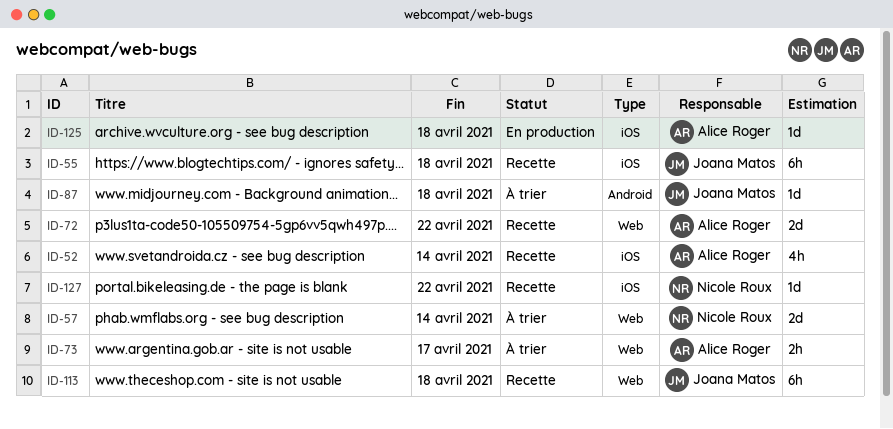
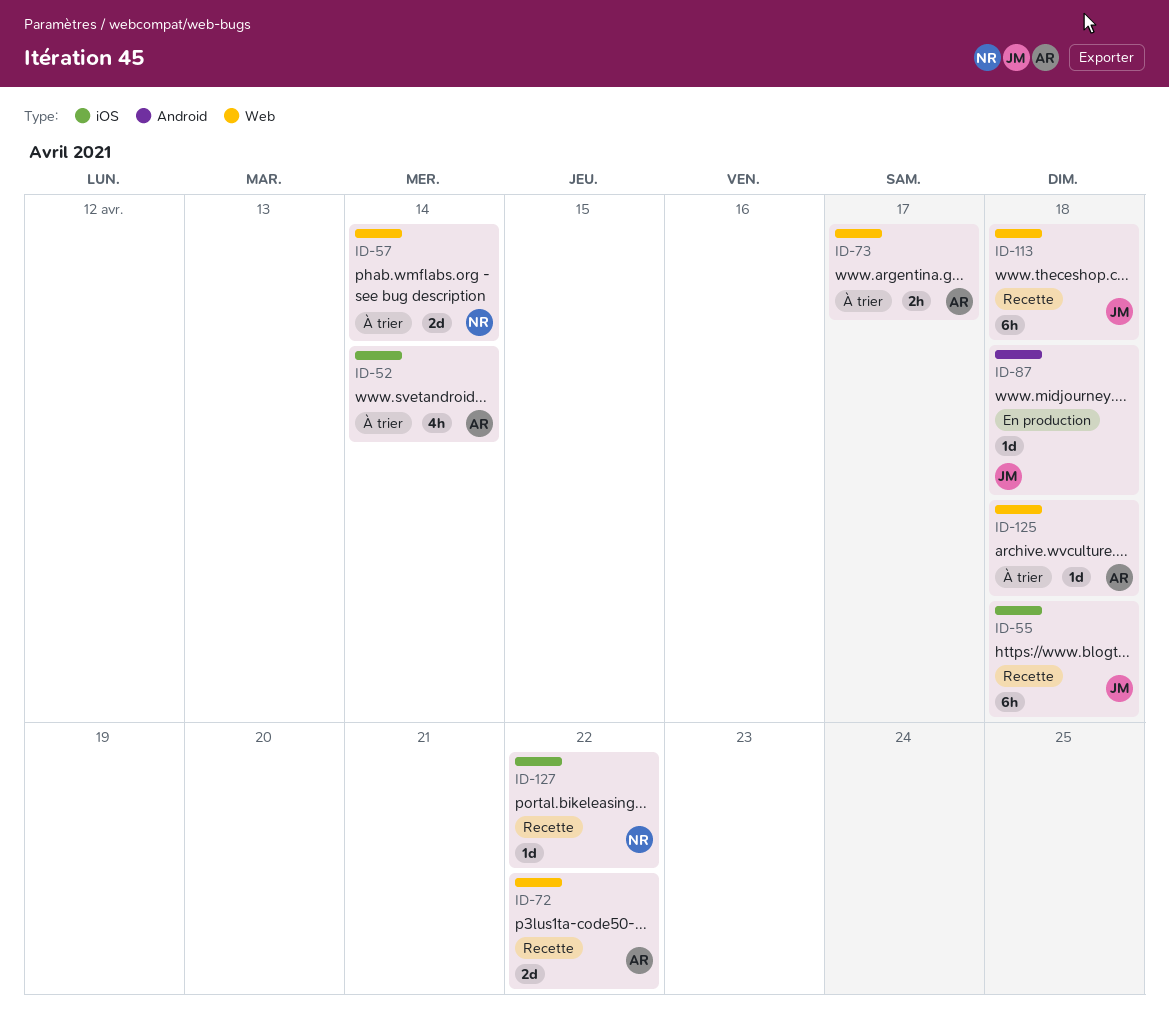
ID-52, status: Recette -> À trier
ID-87, status: À trier -> En production
ID-125, status: En production -> À trier
ID-125, label: iOS -> Web

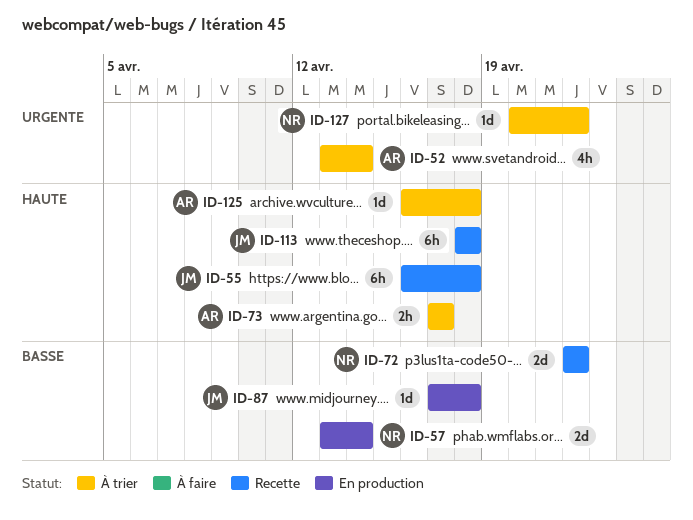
ID-57, status: À trier -> En production
ID-72, owner: AR -> NR
ID-127, status: Recette -> À trier

